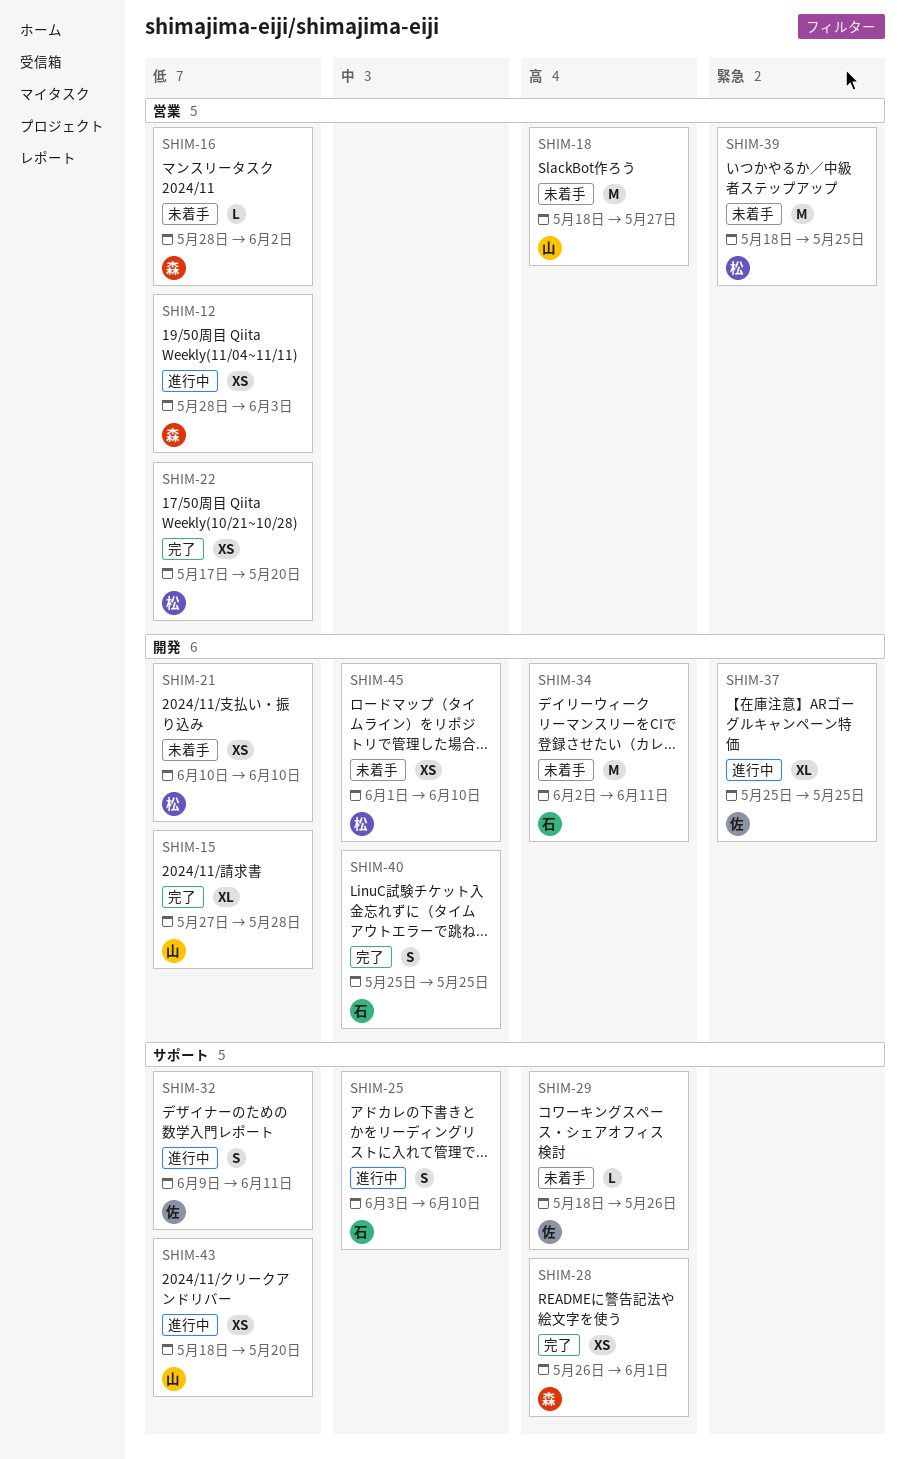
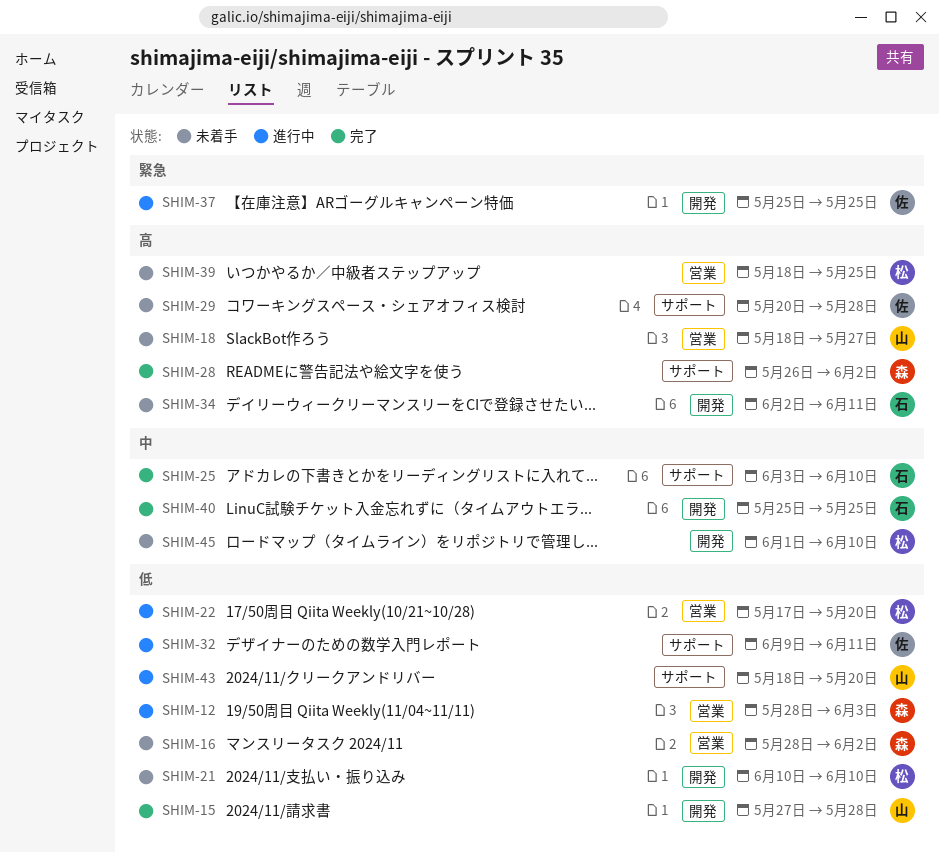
SHIM-22, status: 完了 -> 進行中
SHIM-25, status: 進行中 -> 完了
SHIM-28, due: Jun 1 -> Jun 2
SHIM-29, start: May 18 -> May 20
SHIM-29, due: May 26 -> May 28
SHIM-39, priority: 緊急 -> 高

